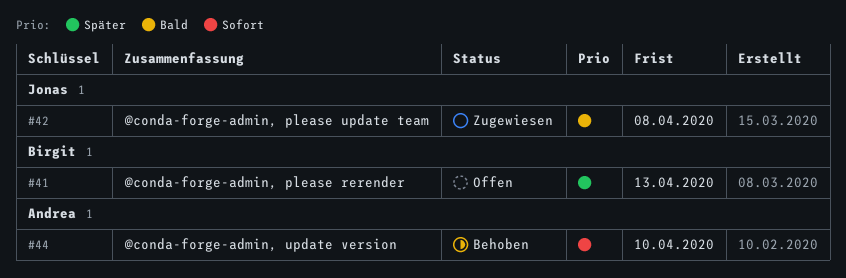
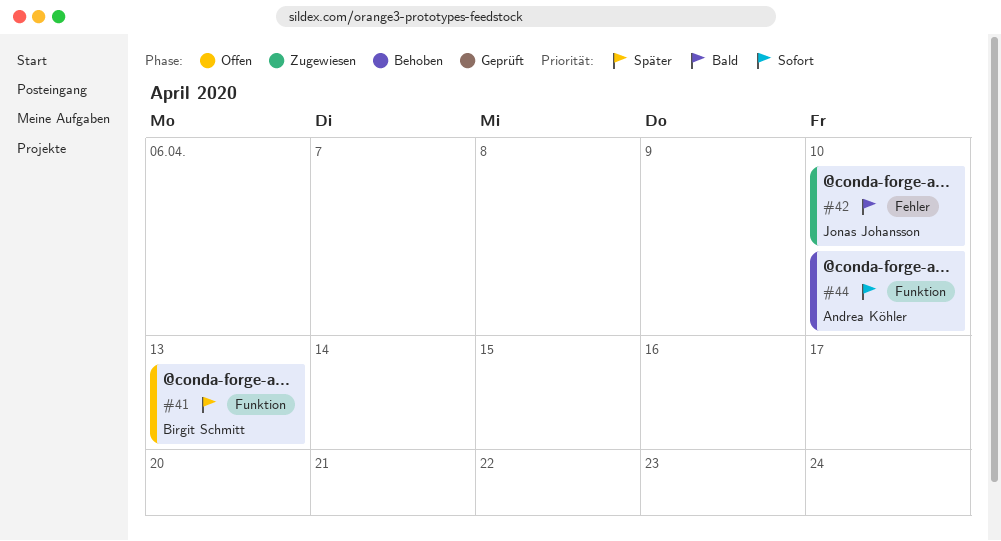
#42, due: Apr 8 -> Apr 10

